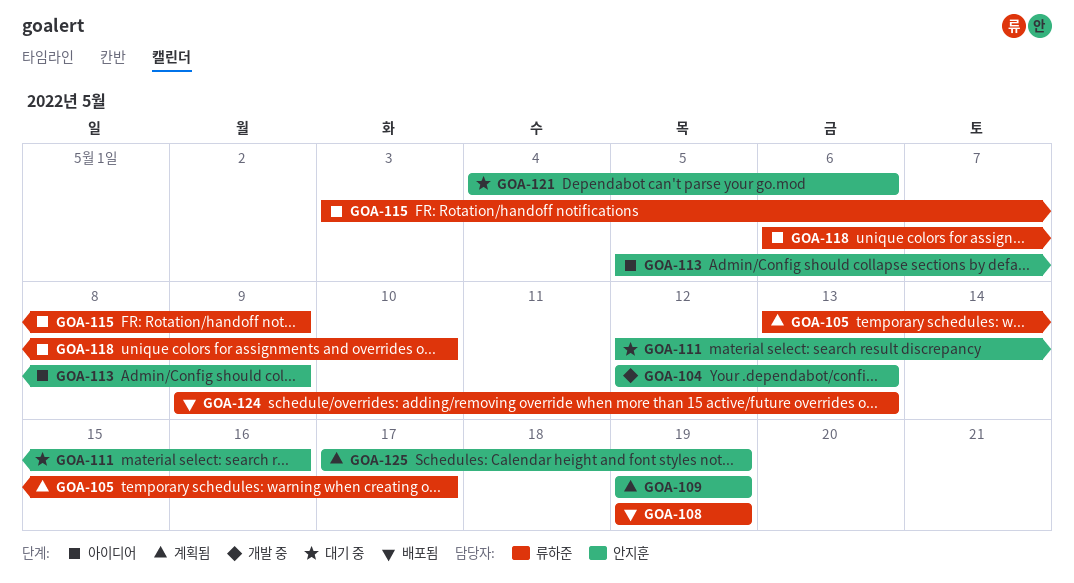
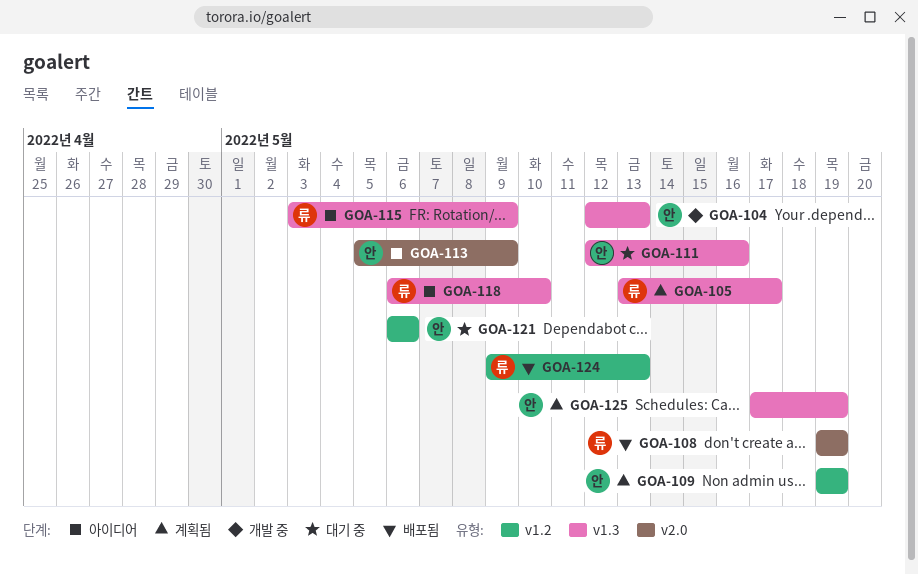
GOA-121, start: May 4 -> May 6

